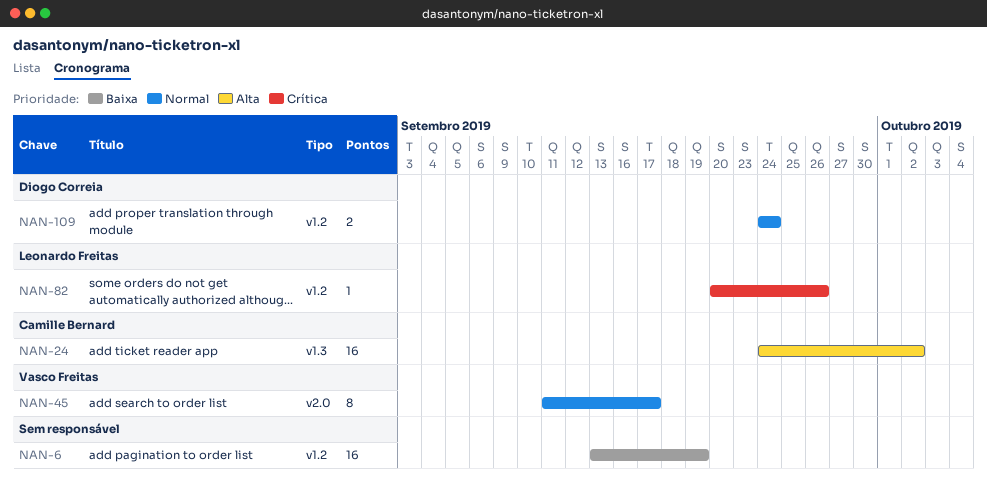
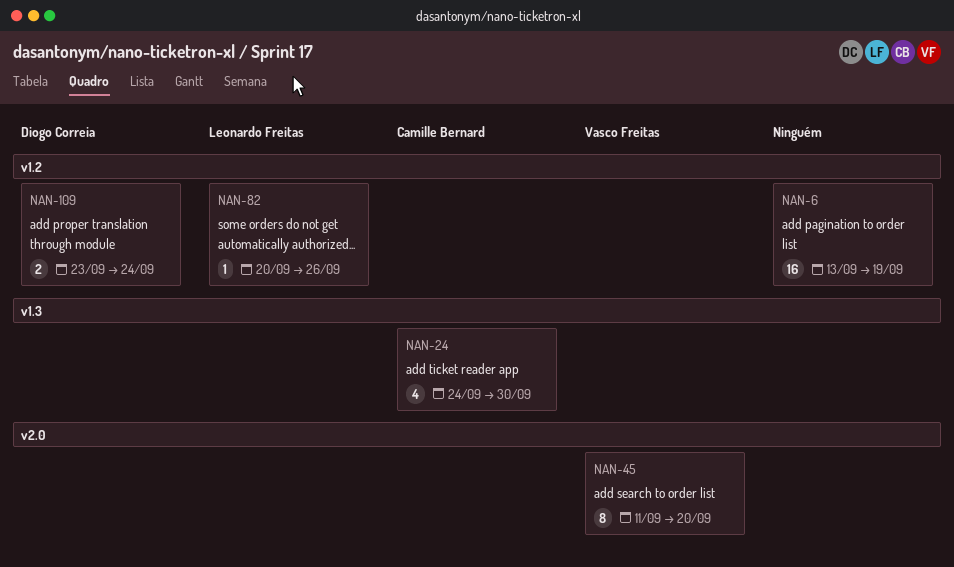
NAN-24, estimate: 16 -> 4
NAN-24, due: Oct 2 -> Sep 30
NAN-45, due: Sep 17 -> Sep 20
NAN-109, start: Sep 24 -> Sep 23

